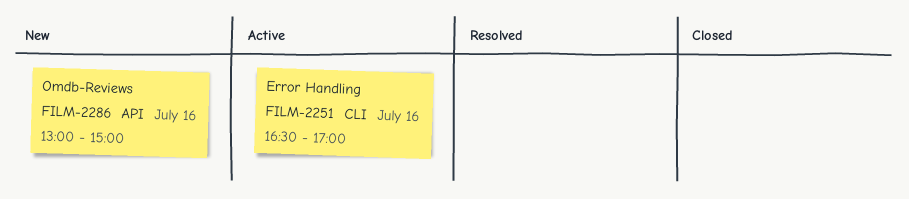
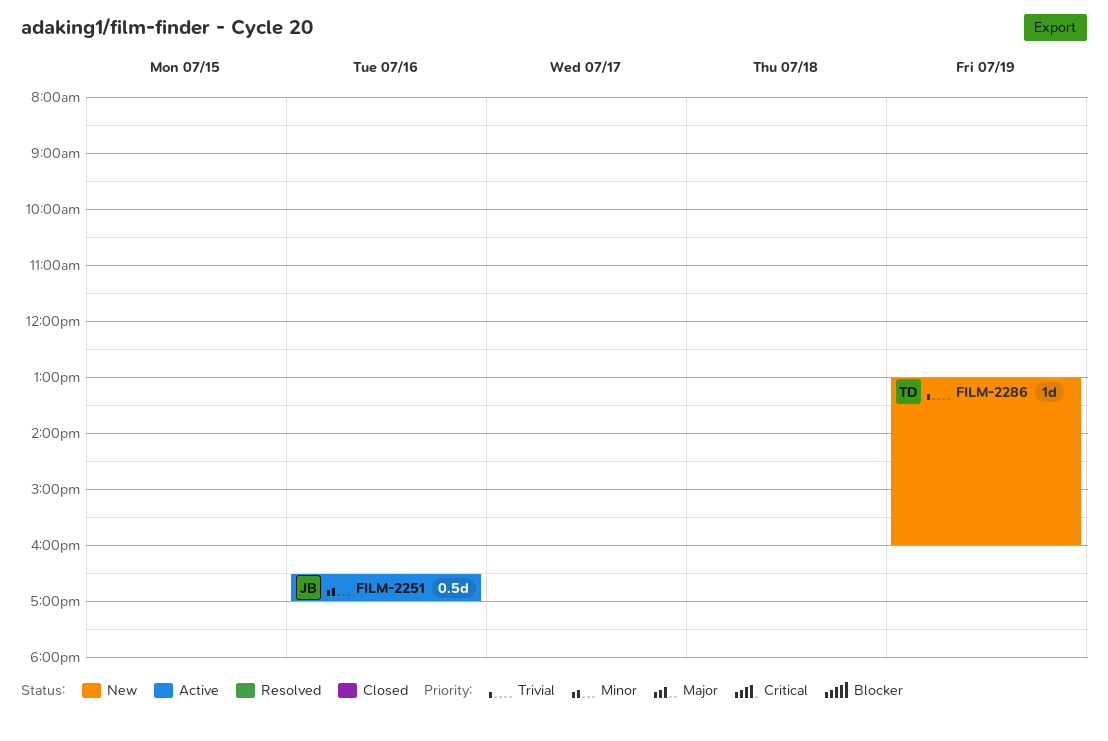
FILM-2286, day: Jul 16 -> Jul 19
FILM-2286, ends: 15:00 -> 16:00

